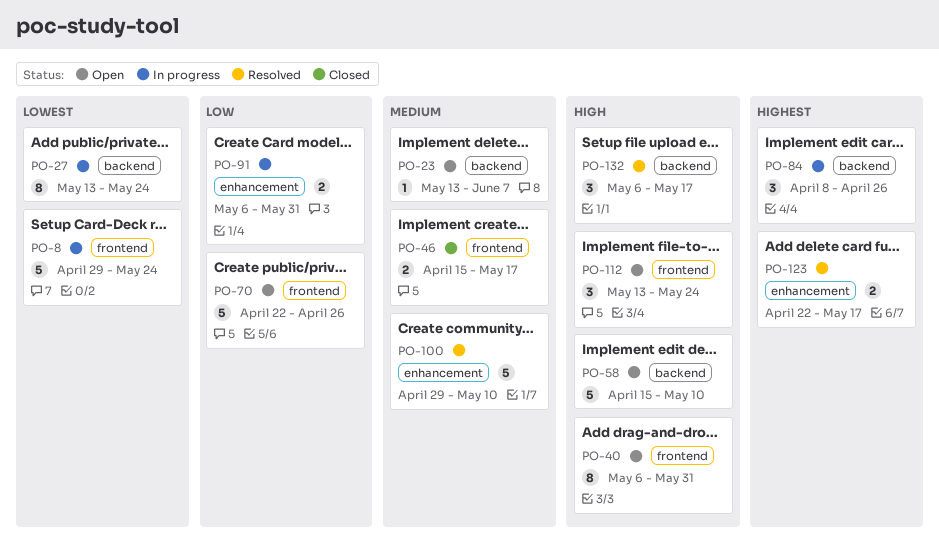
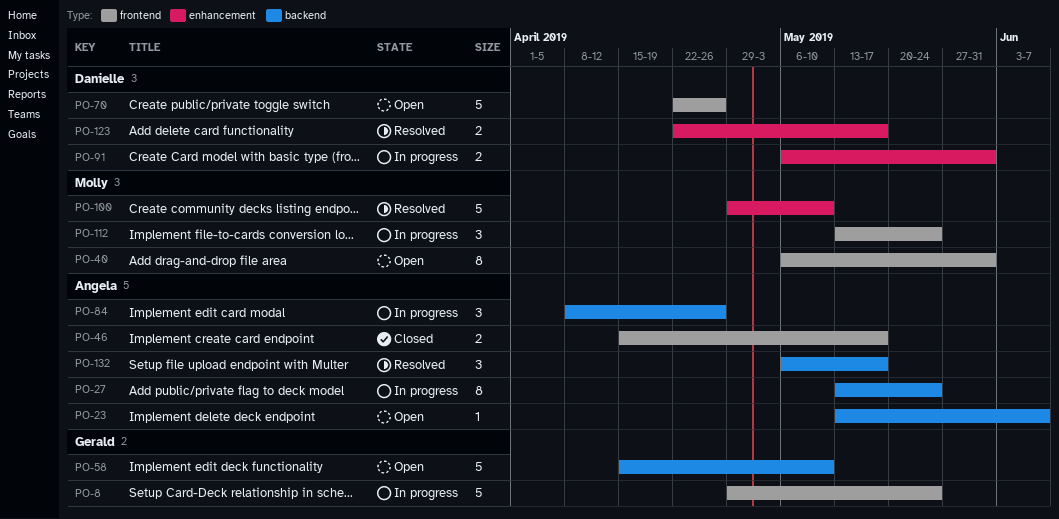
PO-112, status: Open -> In progress

